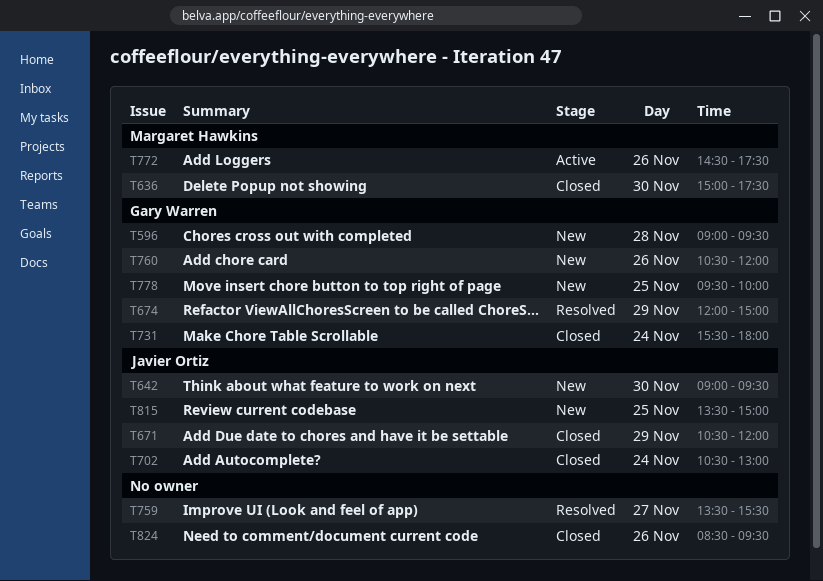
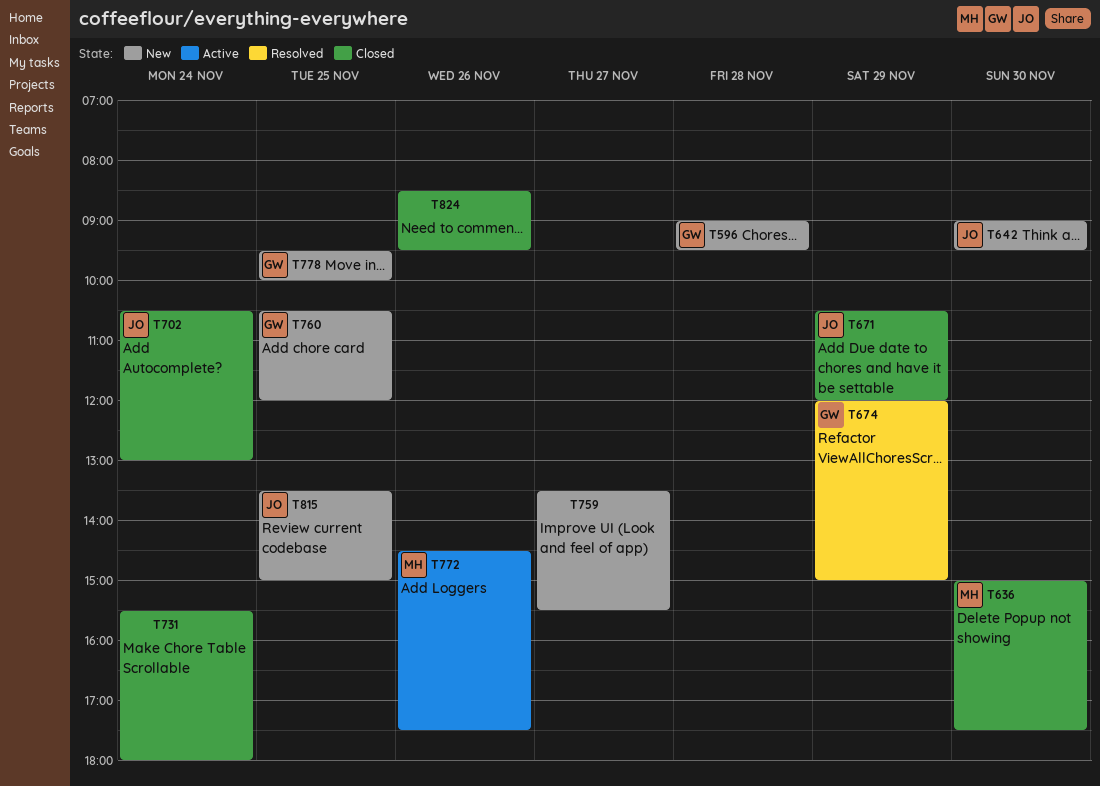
T731, owner: Gary Warren -> none
T759, status: Resolved -> New
T760, day: Nov 26 -> Nov 25

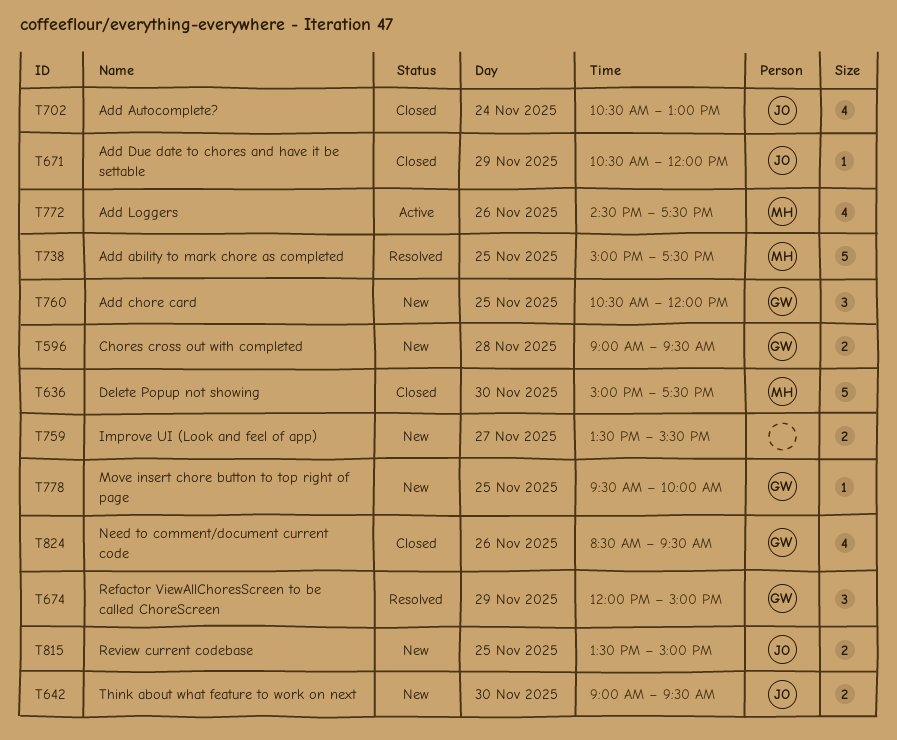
T731: present -> none
T738: none -> present
T824, owner: none -> GW

